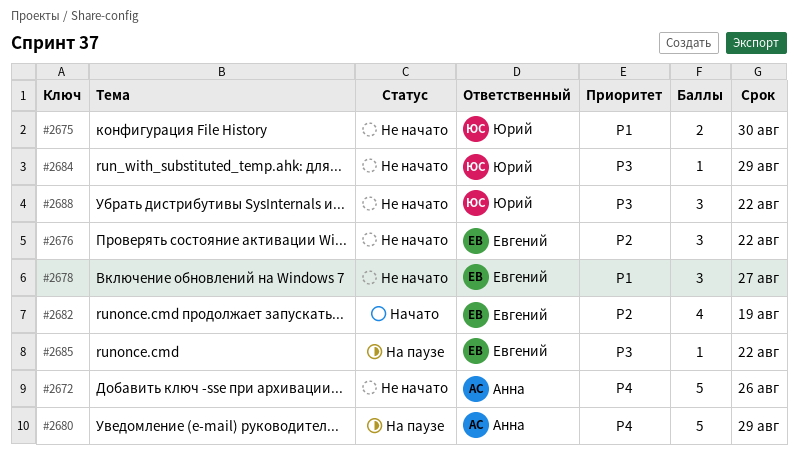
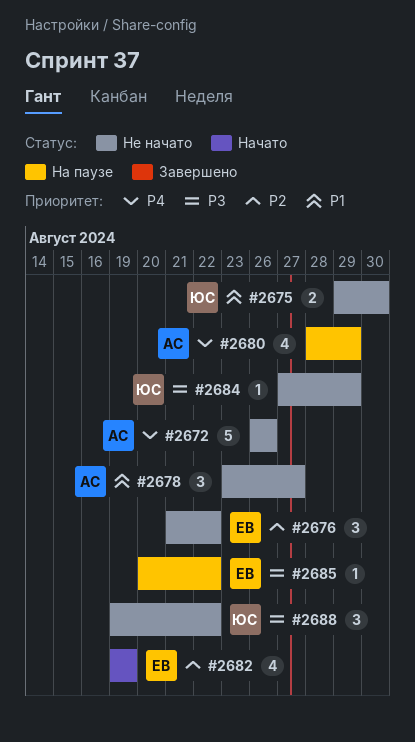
#2678, owner: Евгений -> Анна
#2680, estimate: 5 -> 4

